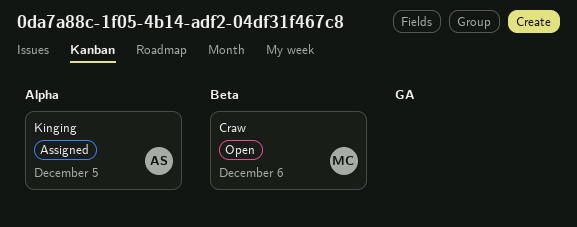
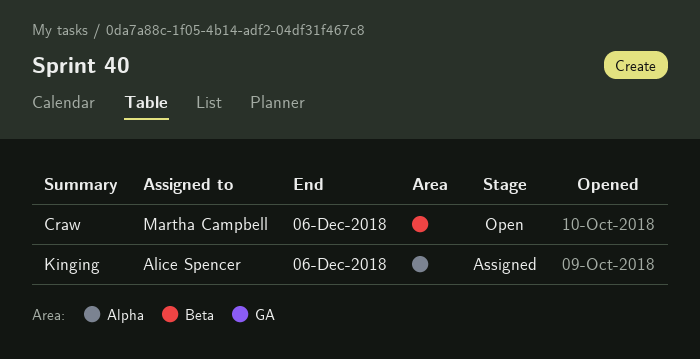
Kinging, due: Dec 5 -> Dec 6

